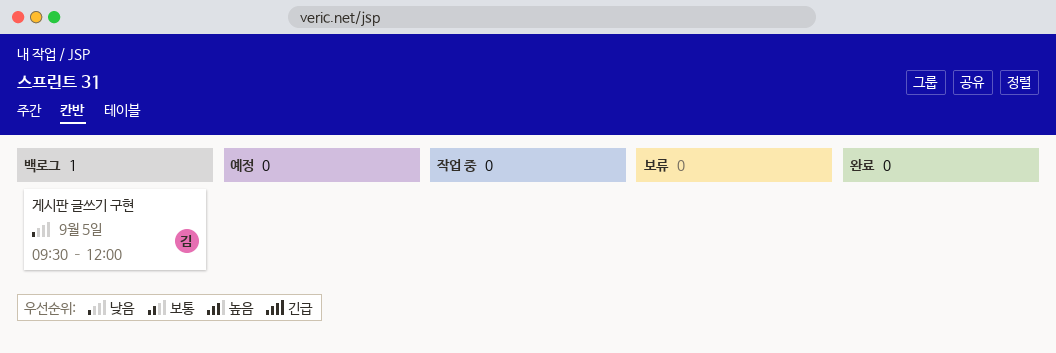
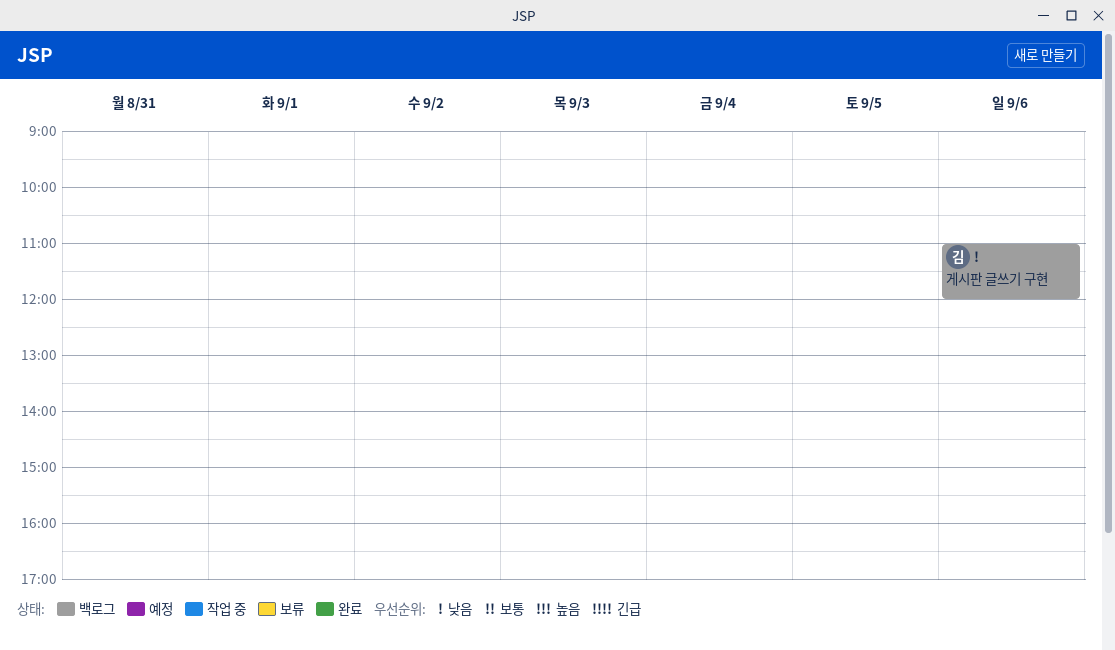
게시판 글쓰기 구현, day: Sep 5 -> Sep 6
게시판 글쓰기 구현, begins: 09:30 -> 11:00

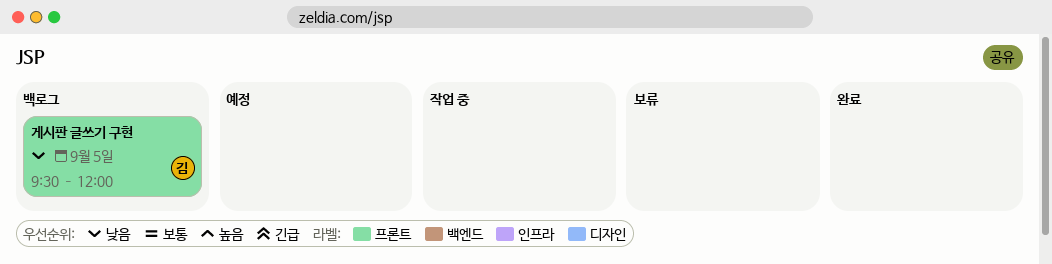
게시판 글쓰기 구현, day: Sep 6 -> Sep 5
게시판 글쓰기 구현, begins: 11:00 -> 09:30

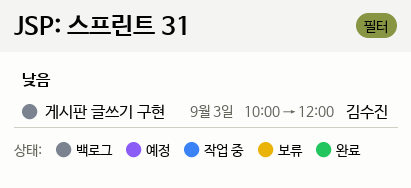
게시판 글쓰기 구현, day: Sep 5 -> Sep 3
게시판 글쓰기 구현, begins: 09:30 -> 10:00

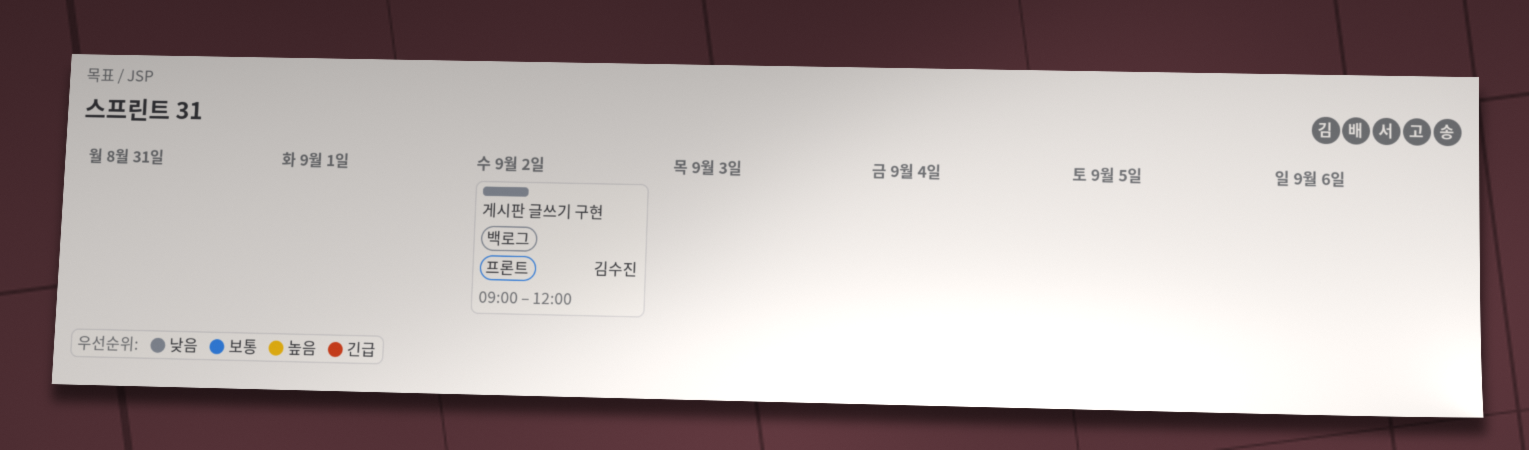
게시판 글쓰기 구현, day: Sep 3 -> Sep 2
게시판 글쓰기 구현, begins: 10:00 -> 09:00

